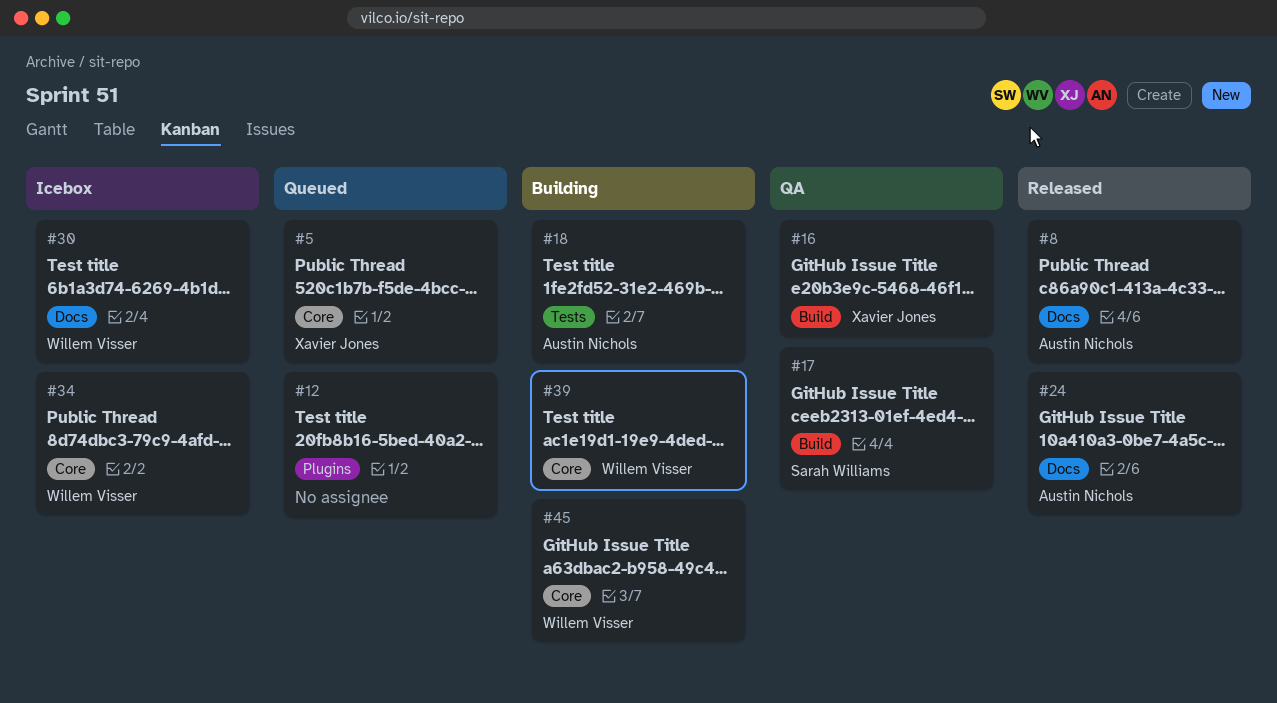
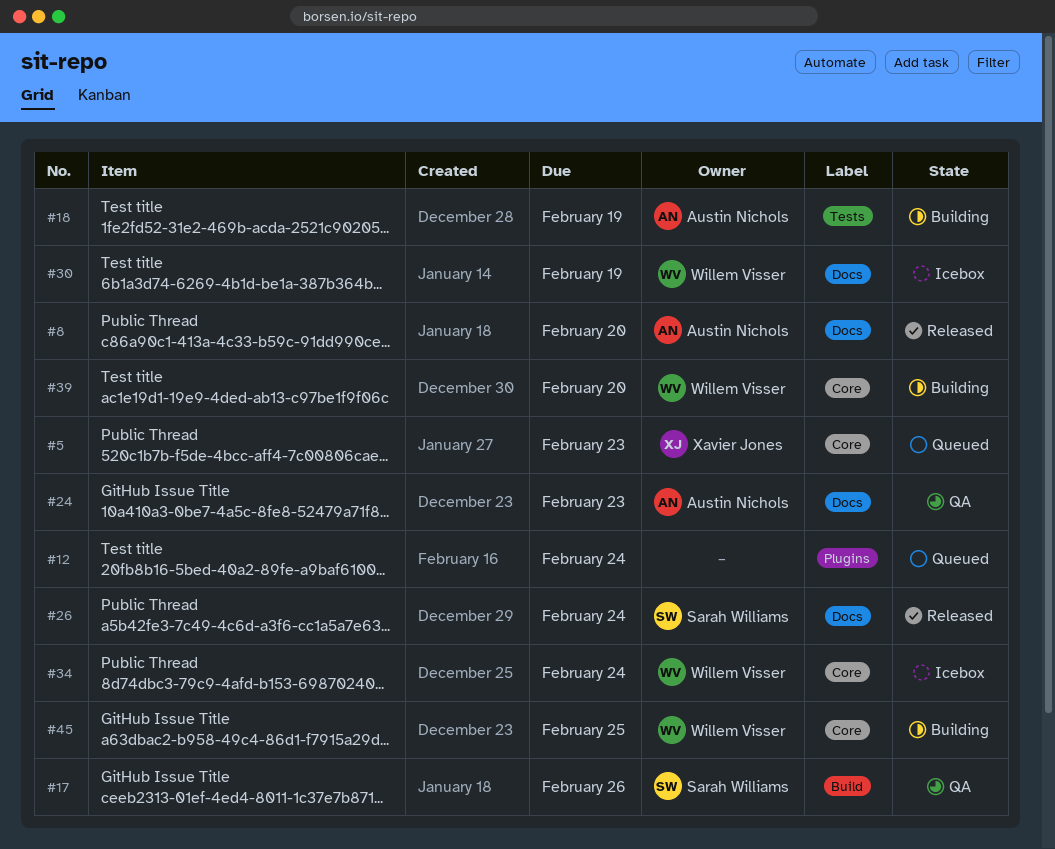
#16: present -> none
#24, status: Released -> QA
#26: none -> present

